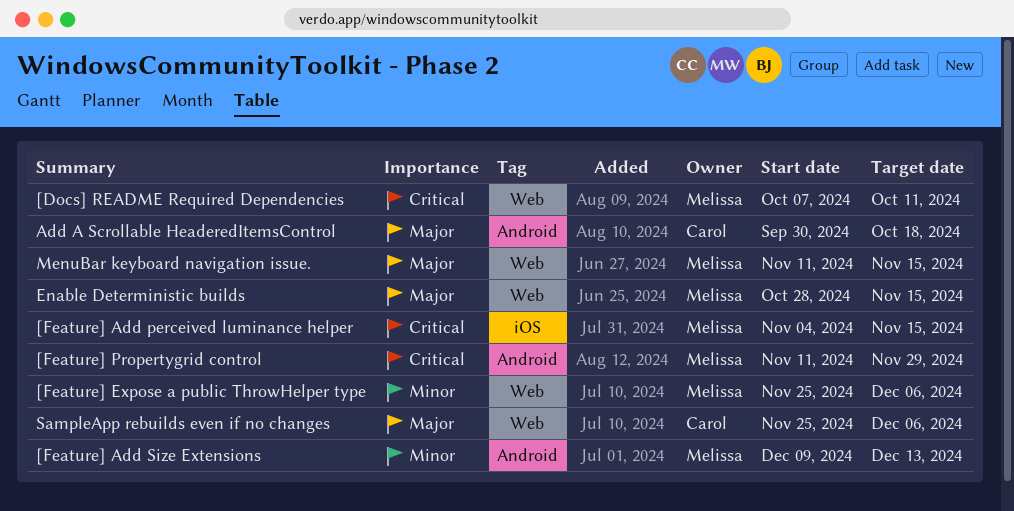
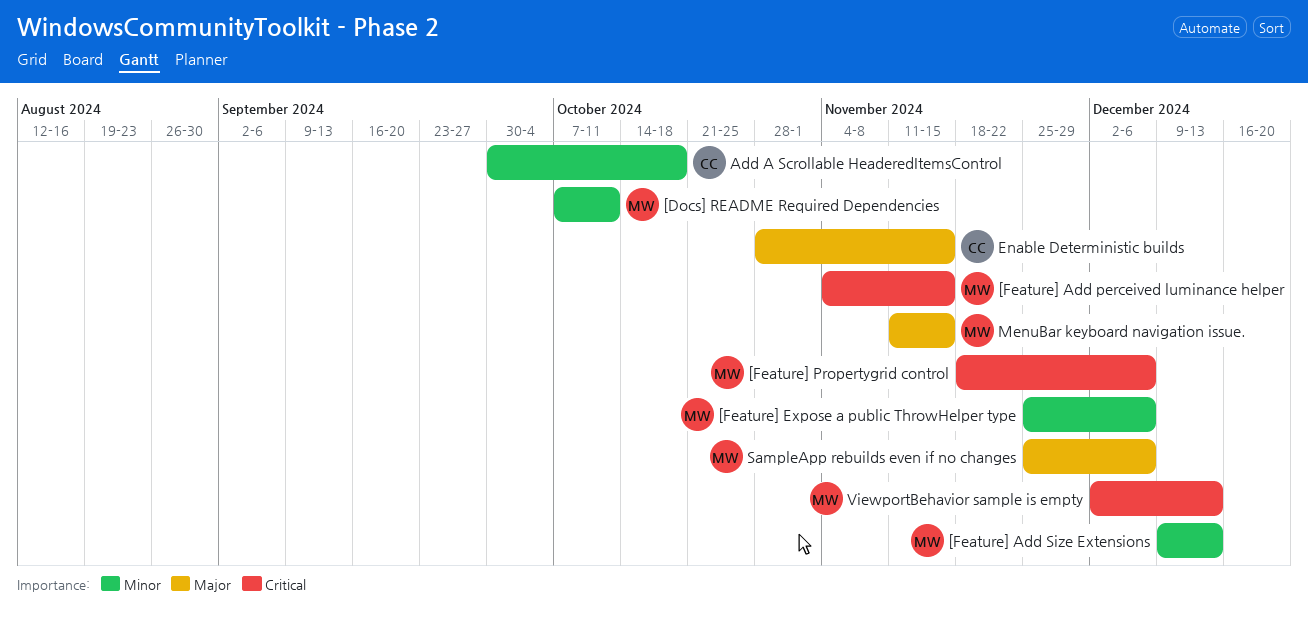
[Docs] README Required Dependencies, priority: Critical -> Minor
[Feature] Propertygrid control, start: Nov 11 -> Nov 18
[Feature] Propertygrid control, due: Nov 29 -> Dec 6
Add A Scrollable HeaderedItemsControl, priority: Major -> Minor
Enable Deterministic builds, owner: Melissa -> Carol
SampleApp rebuilds even if no changes, owner: Carol -> Melissa
ViewportBehavior sample is empty: none -> present

